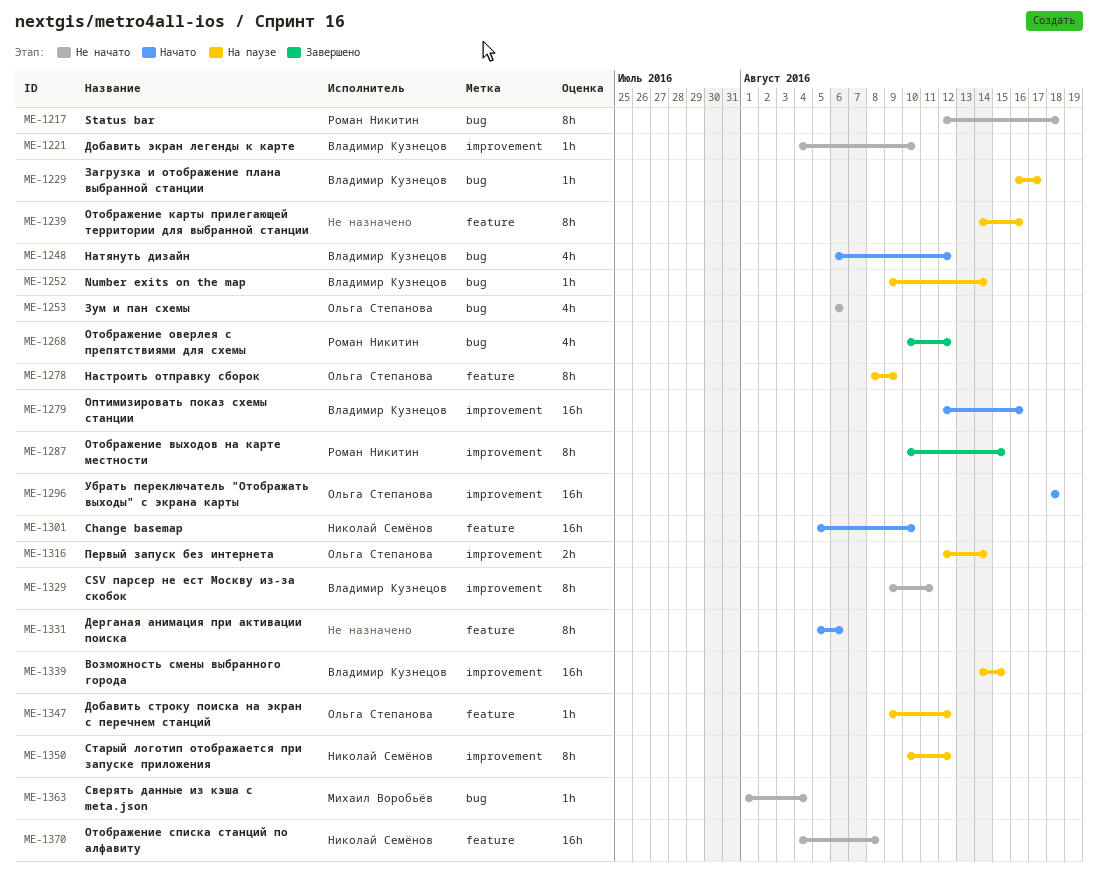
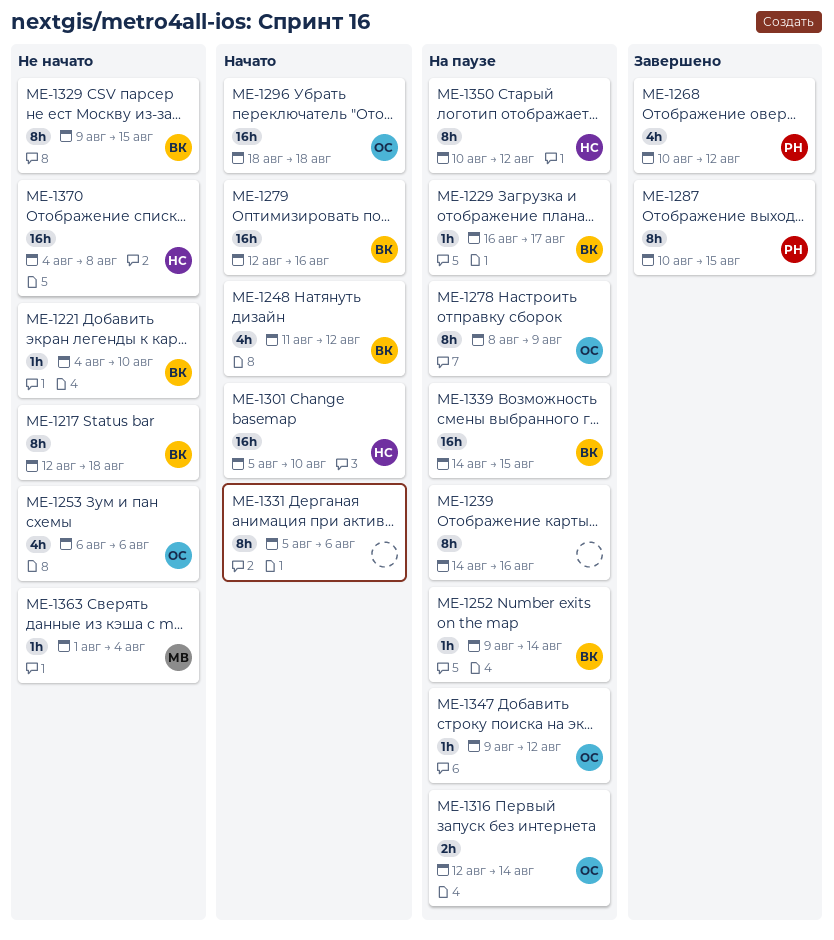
ME-1217, owner: Роман Никитин -> Владимир Кузнецов
ME-1248, start: Aug 6 -> Aug 11
ME-1329, due: Aug 11 -> Aug 15

